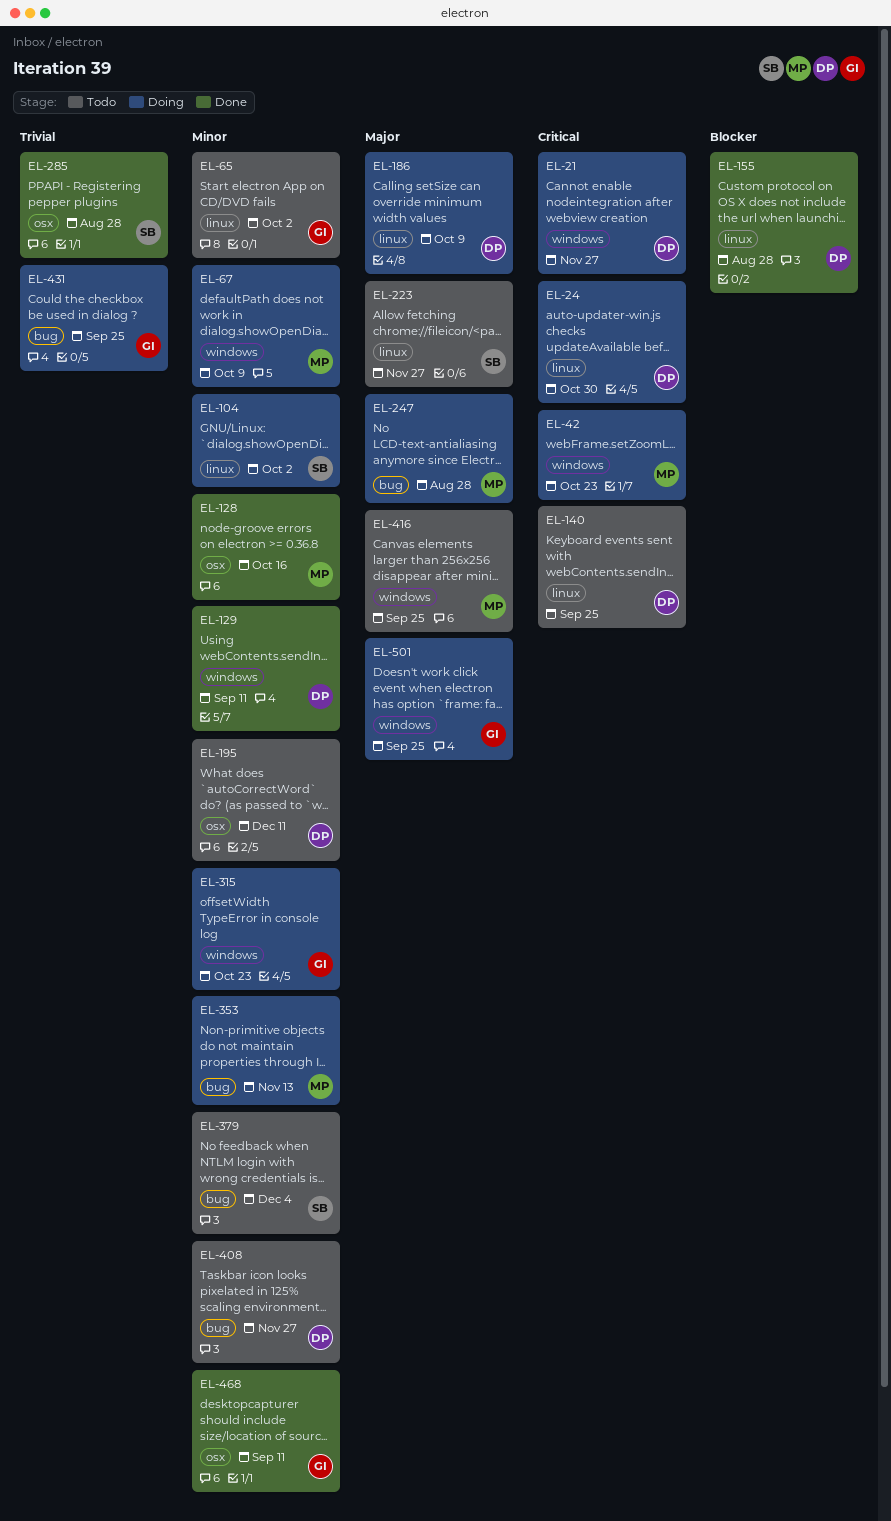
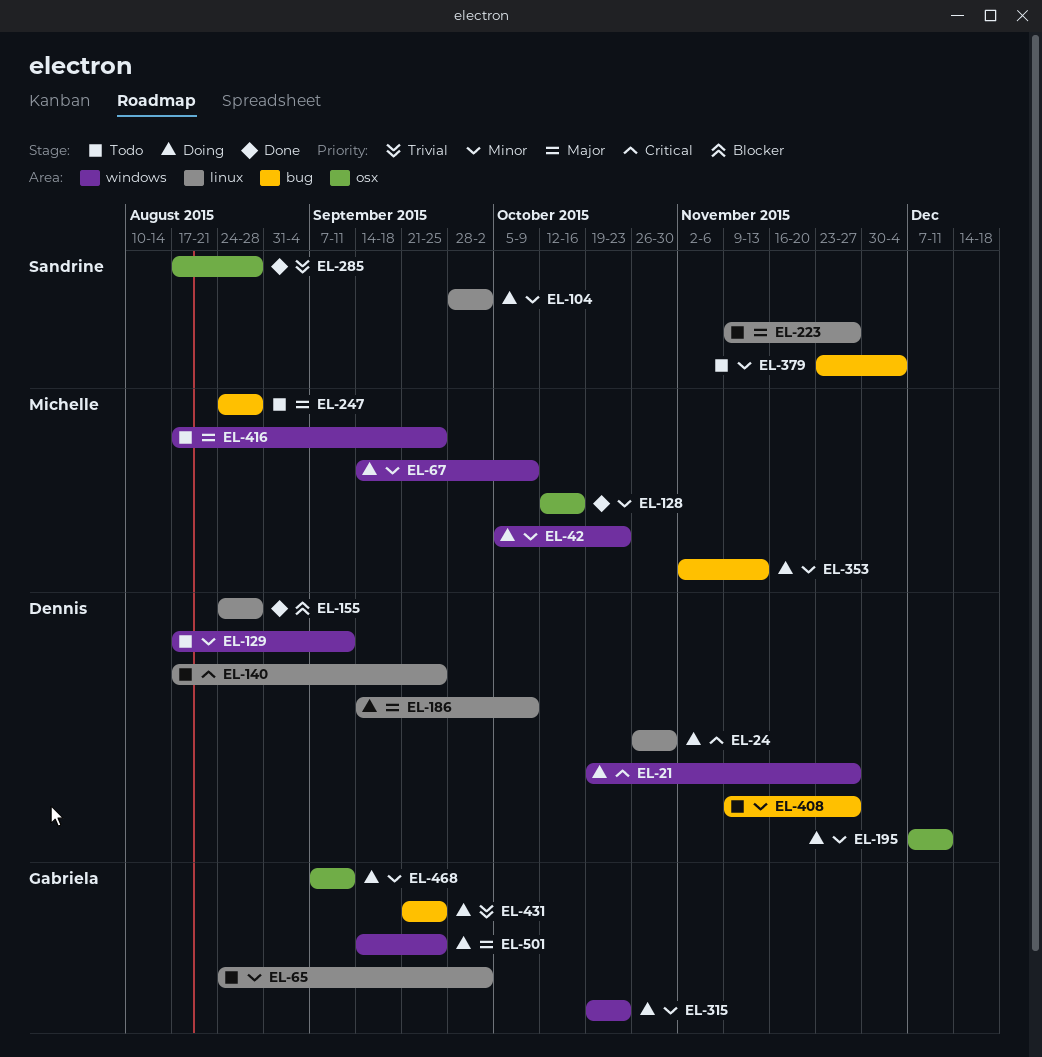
EL-42, priority: Critical -> Minor
EL-129, status: Done -> Todo
EL-195, status: Todo -> Doing
EL-247, status: Doing -> Todo
EL-468, status: Done -> Doing

